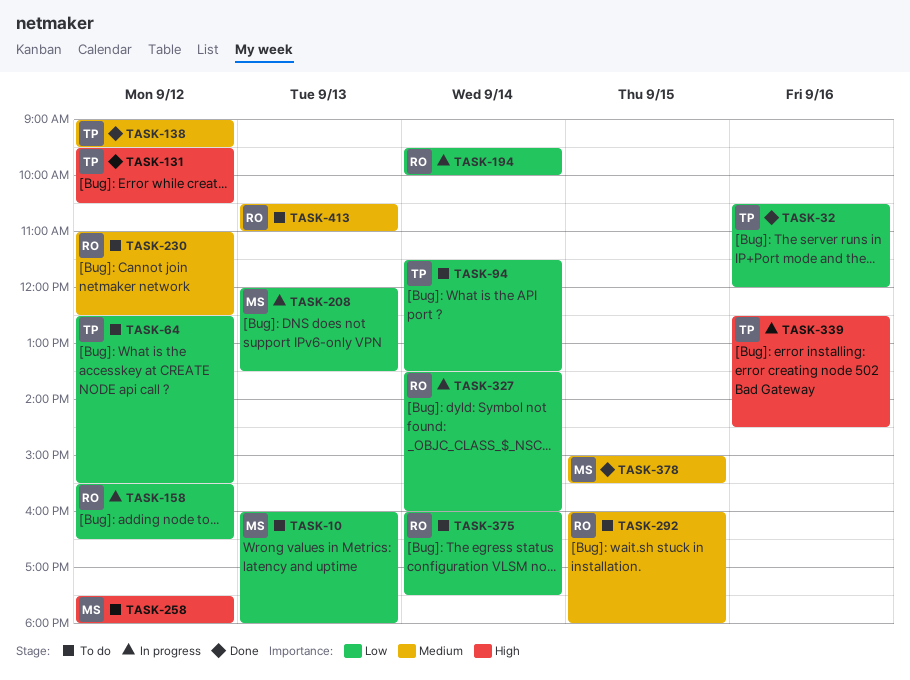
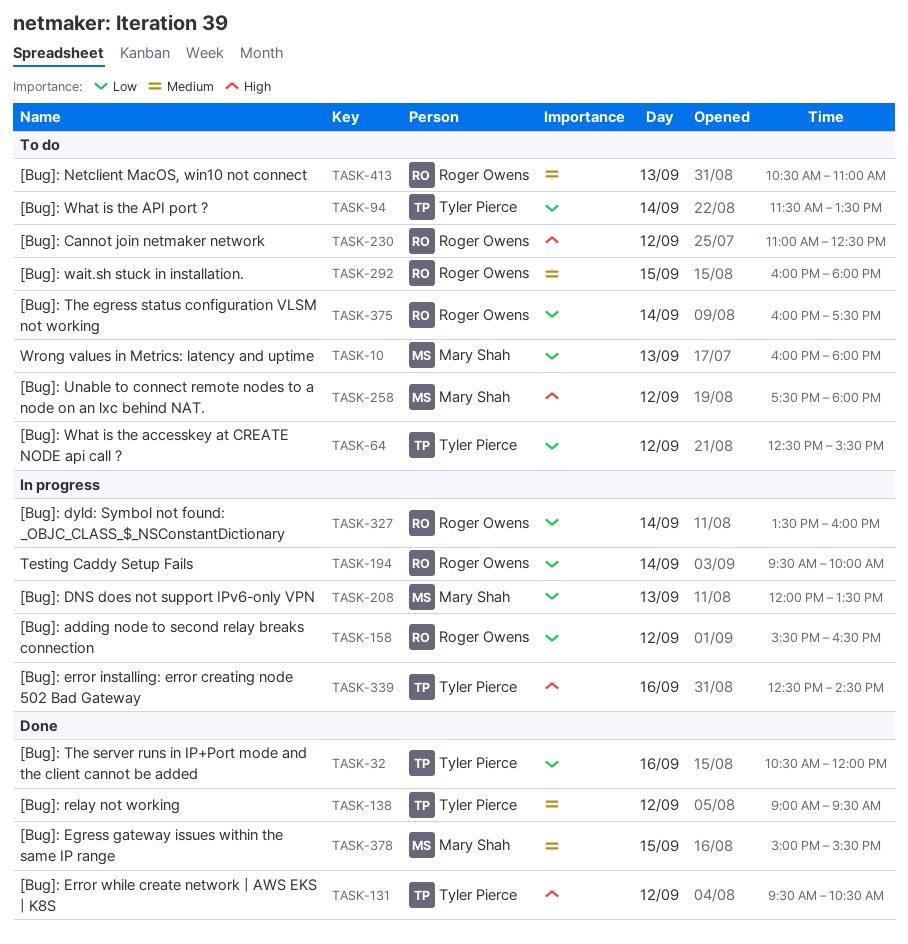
TASK-230, priority: Medium -> High

